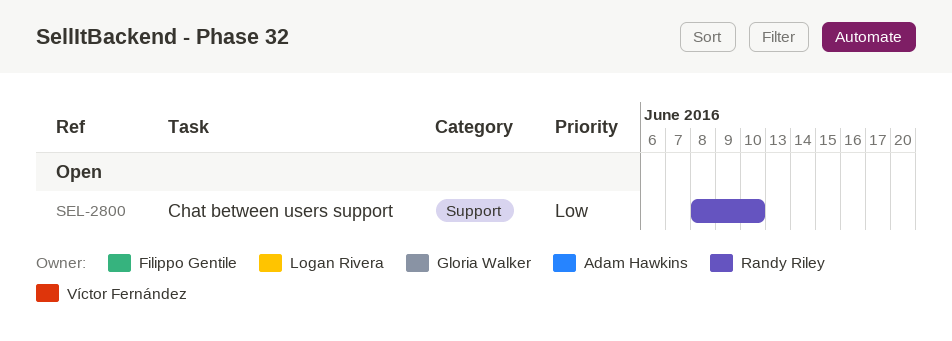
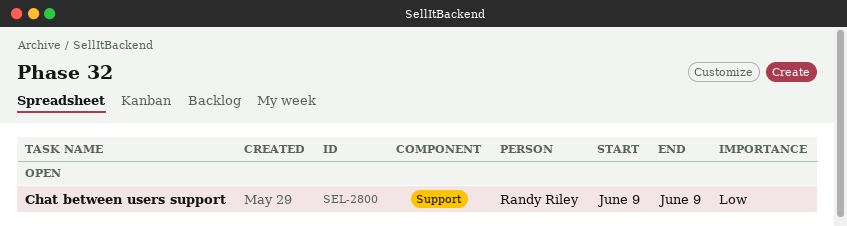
SEL-2800, start: Jun 8 -> Jun 9
SEL-2800, due: Jun 10 -> Jun 9

